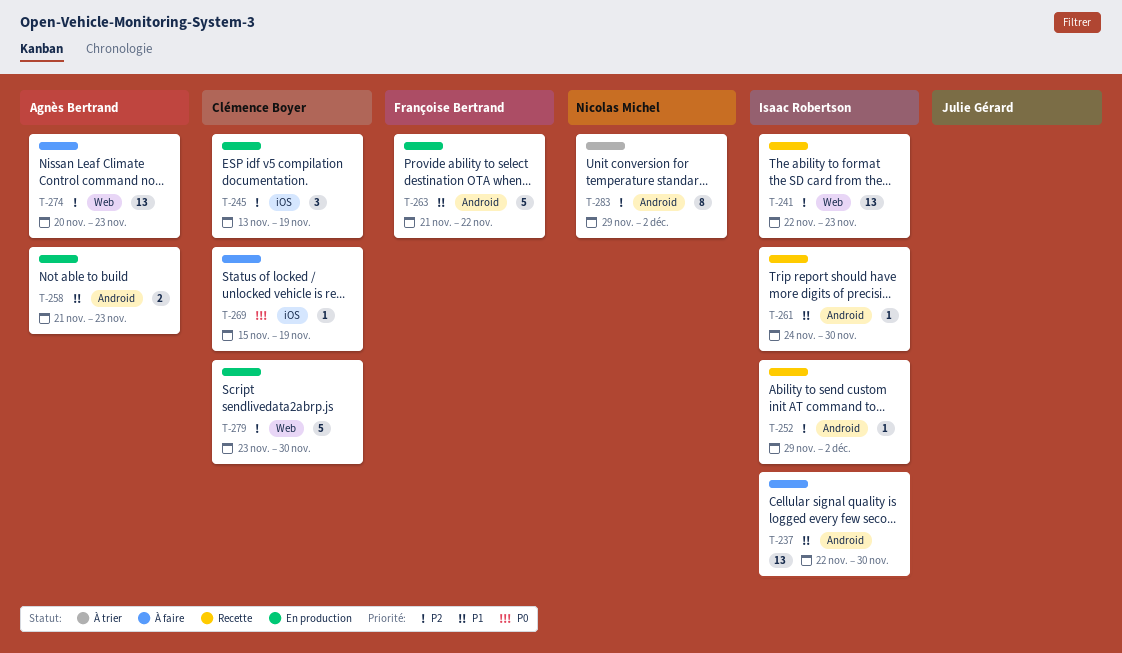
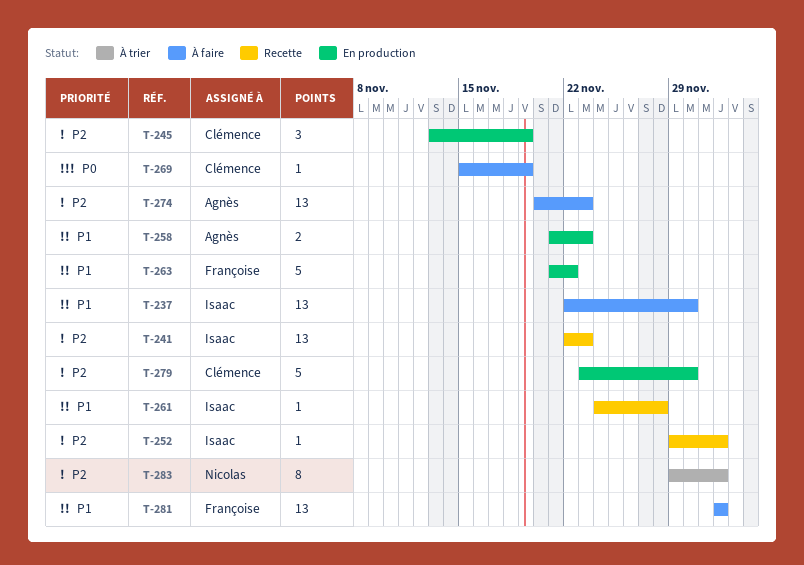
T-261, due: Nov 30 -> Nov 28
T-281: none -> present

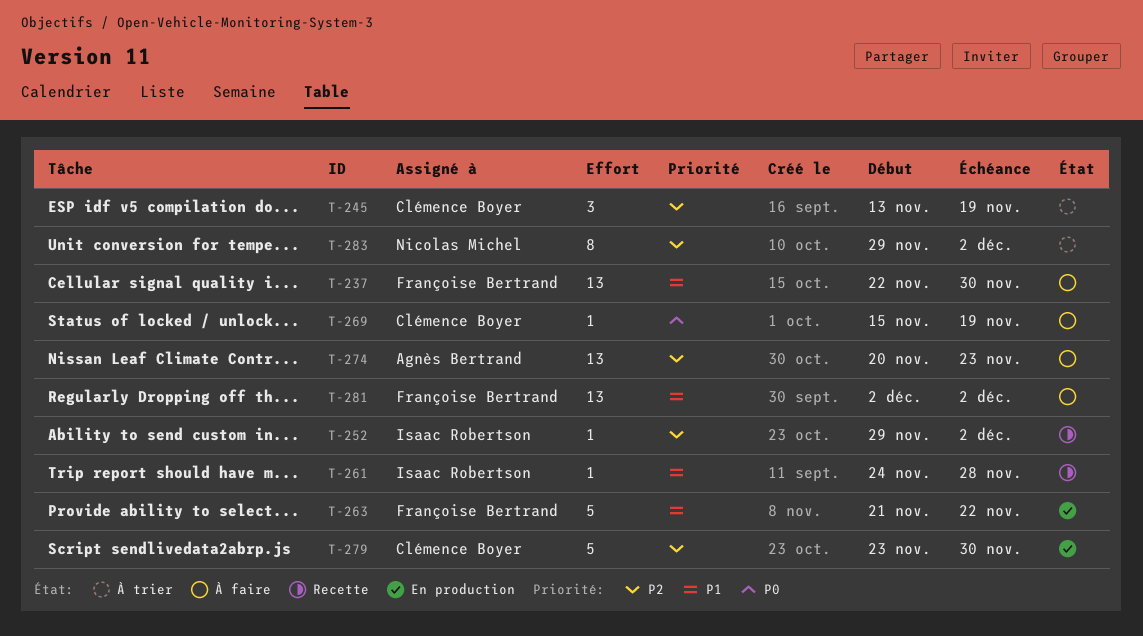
T-237, owner: Isaac Robertson -> Françoise Bertrand
T-241: present -> none
T-245, status: En production -> À trier
T-258: present -> none

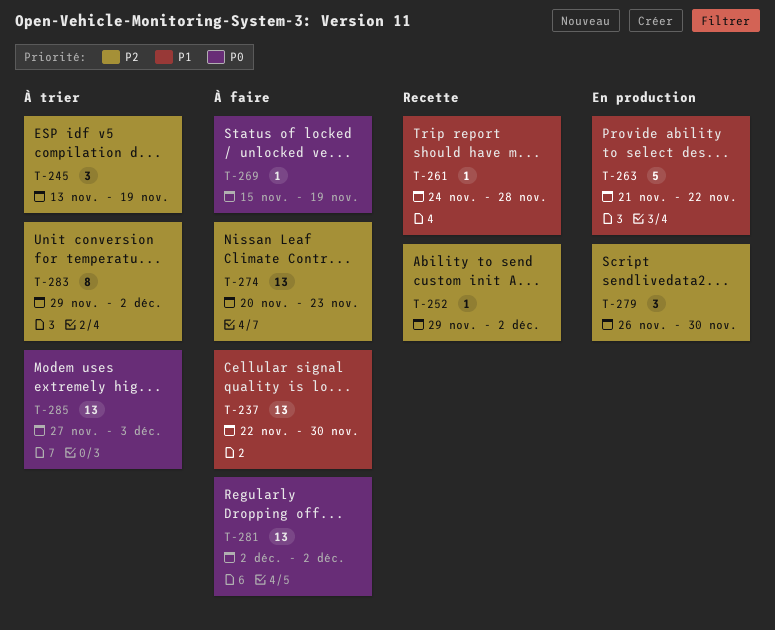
T-279, estimate: 5 -> 3
T-279, start: Nov 23 -> Nov 26
T-281, priority: P1 -> P0
T-285: none -> present

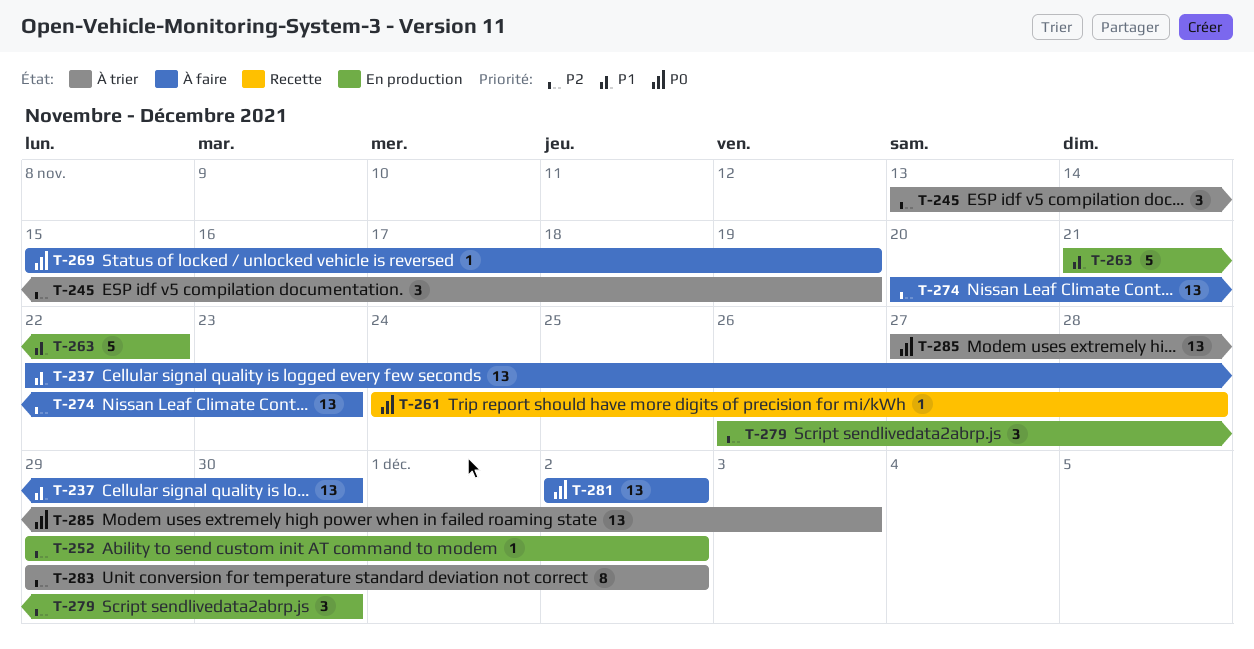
T-252, status: Recette -> En production
T-261, priority: P1 -> P0

